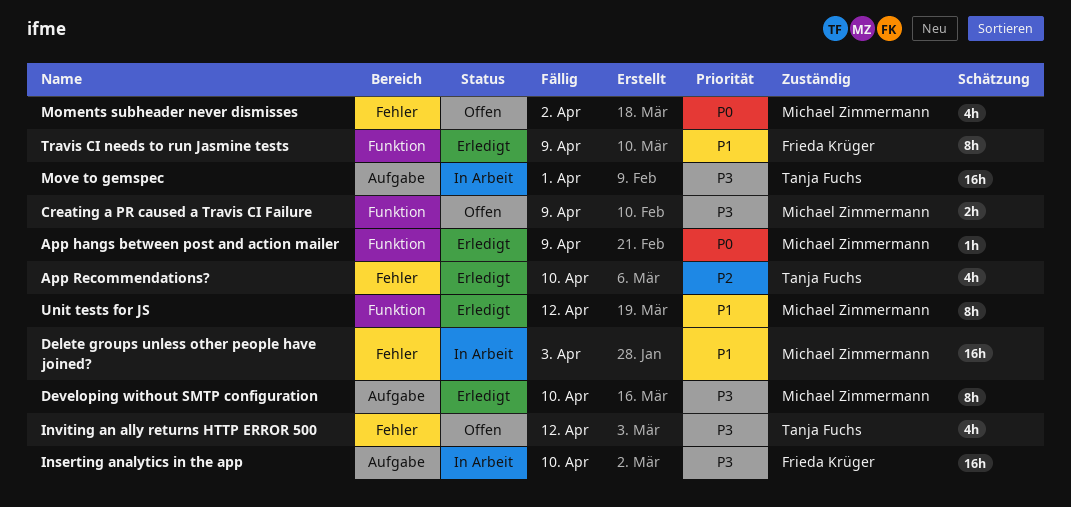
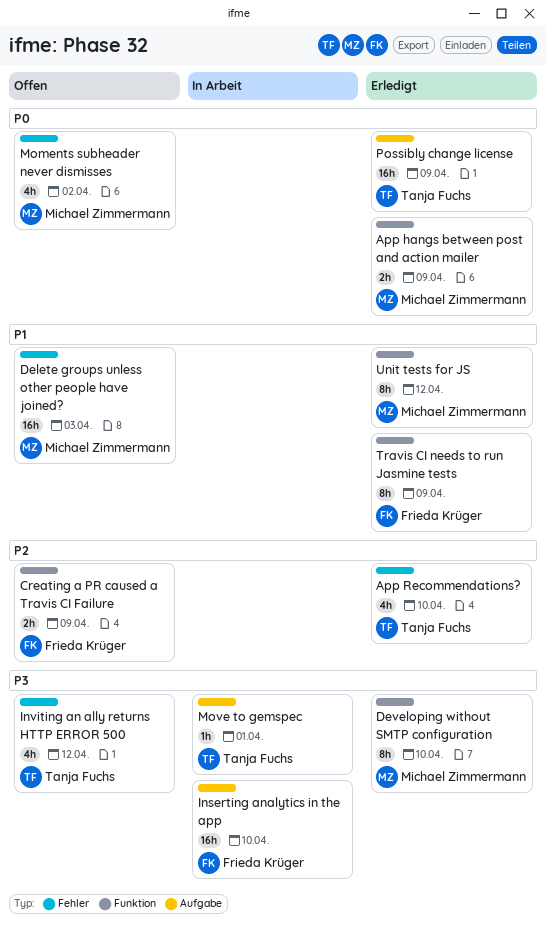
App hangs between post and action mailer, estimate: 1h -> 2h
Creating a PR caused a Travis CI Failure, owner: Michael Zimmermann -> Frieda Krüger
Creating a PR caused a Travis CI Failure, priority: P3 -> P2
Delete groups unless other people have joined?, status: In Arbeit -> Offen
Developing without SMTP configuration, label: Aufgabe -> Funktion
Move to gemspec, estimate: 16h -> 1h
Possibly change license: none -> present

